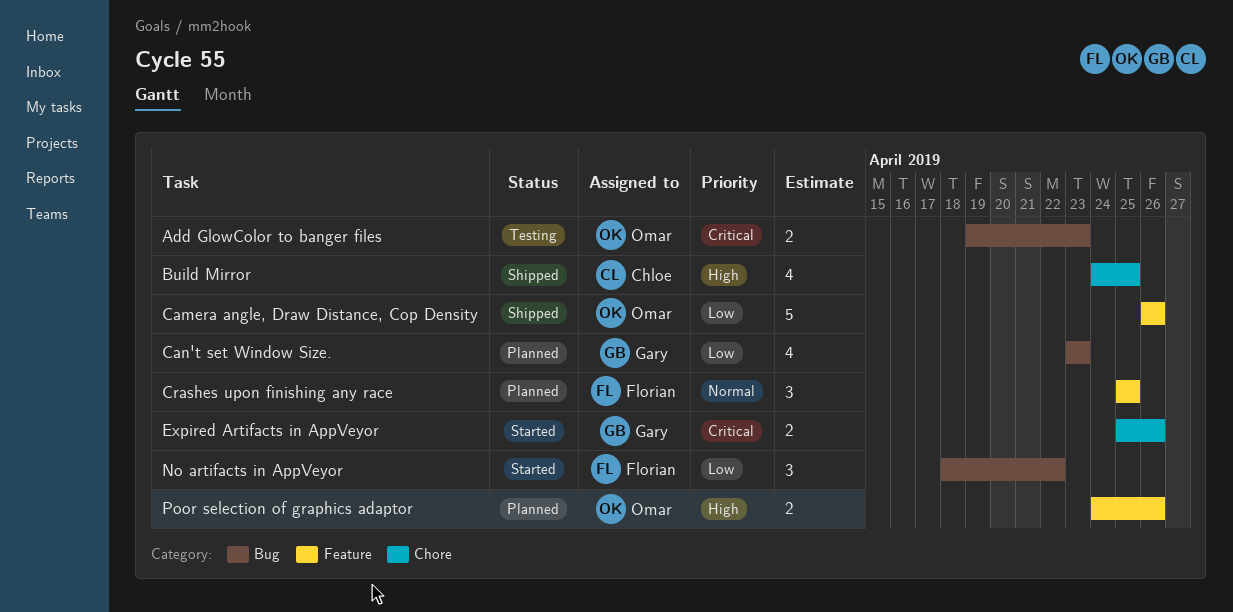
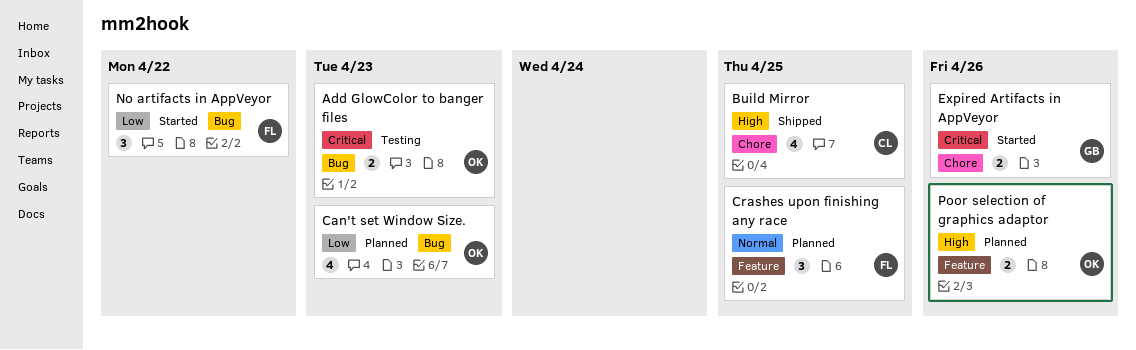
Camera angle, Draw Distance, Cop Density: present -> none
Can't set Window Size., owner: Gary -> Omar

